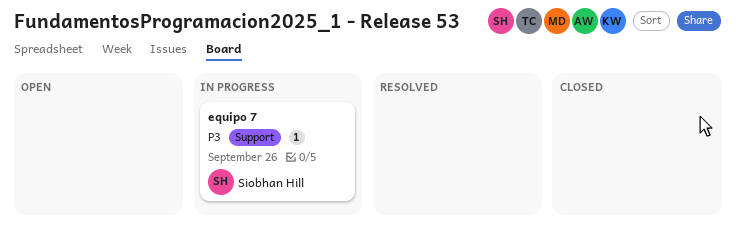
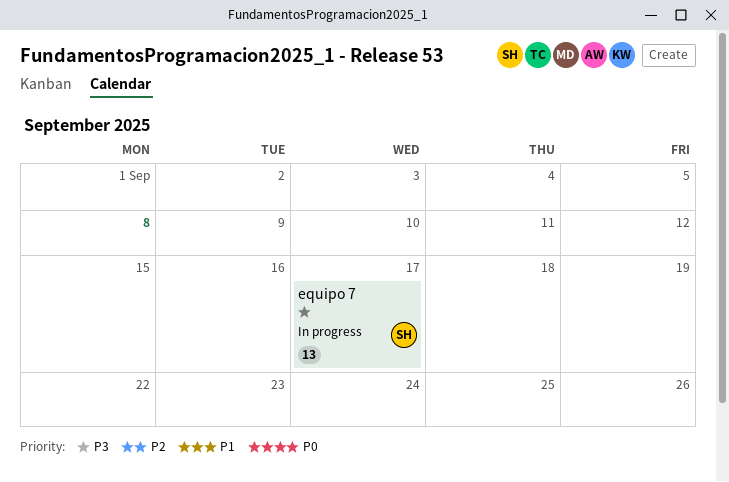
equipo 7, estimate: 1 -> 13
equipo 7, due: Sep 26 -> Sep 17

